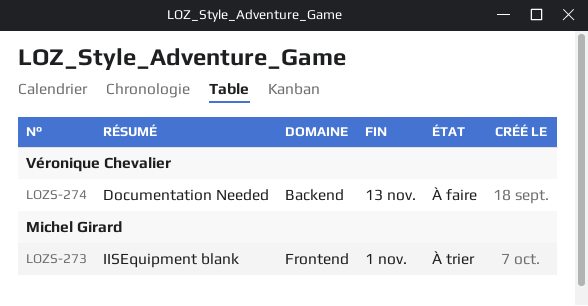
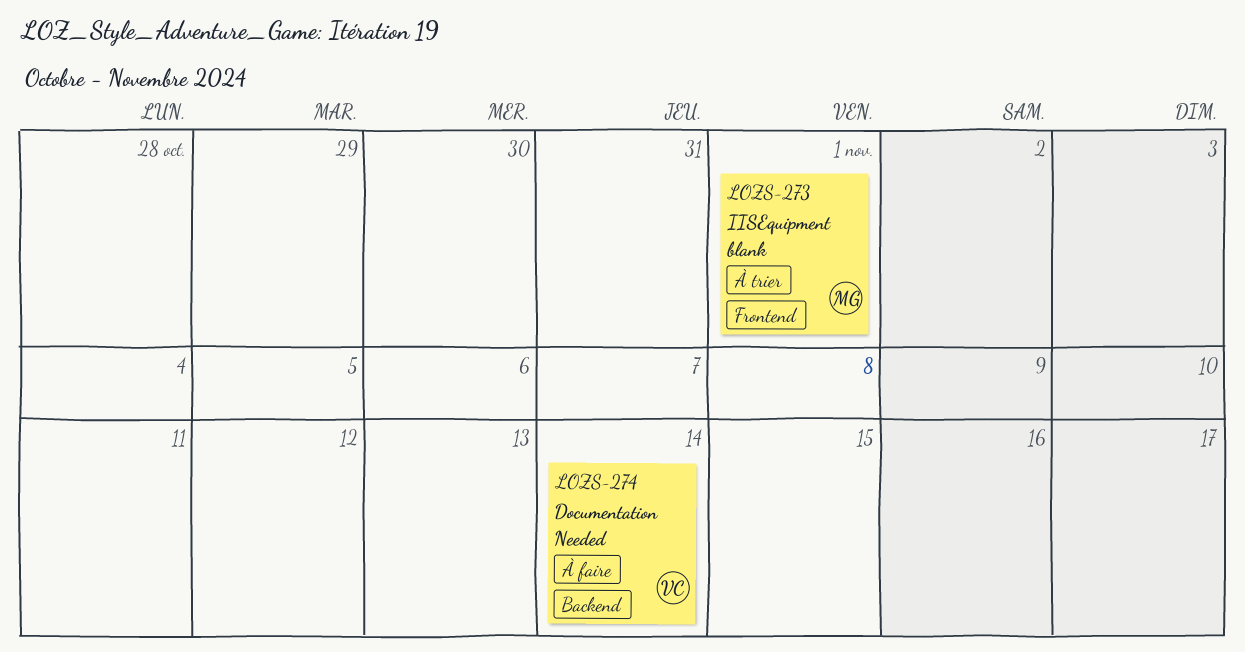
LOZS-274, due: Nov 13 -> Nov 14

